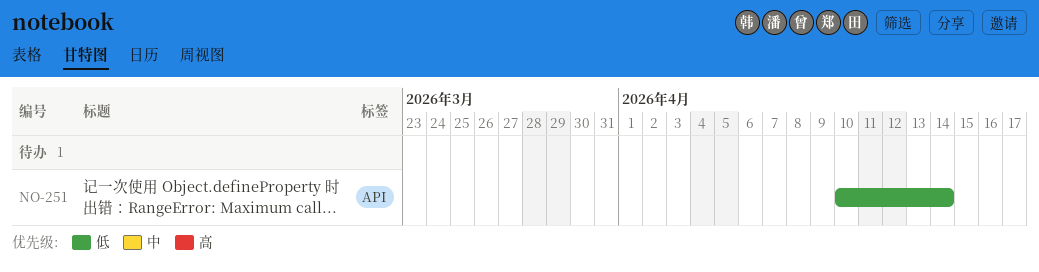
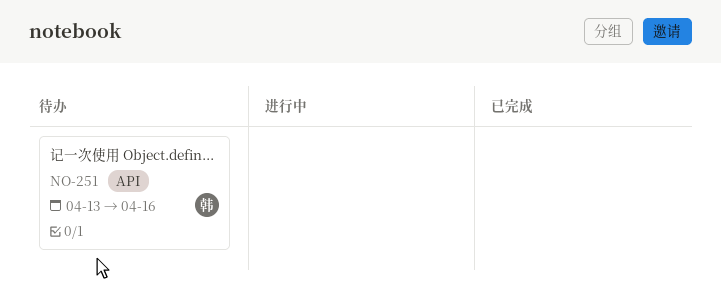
NO-251, start: Apr 10 -> Apr 13
NO-251, due: Apr 14 -> Apr 16

